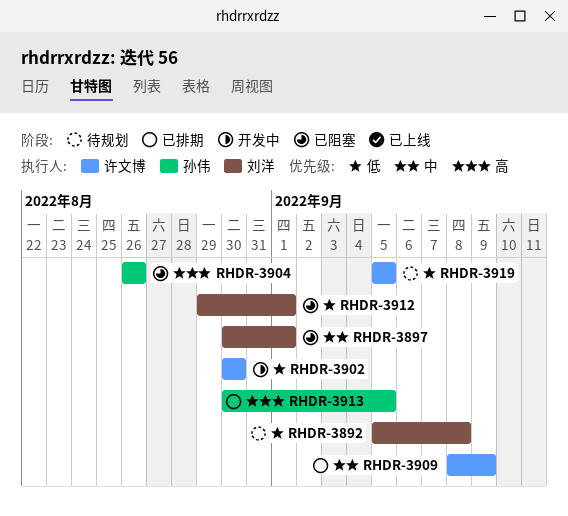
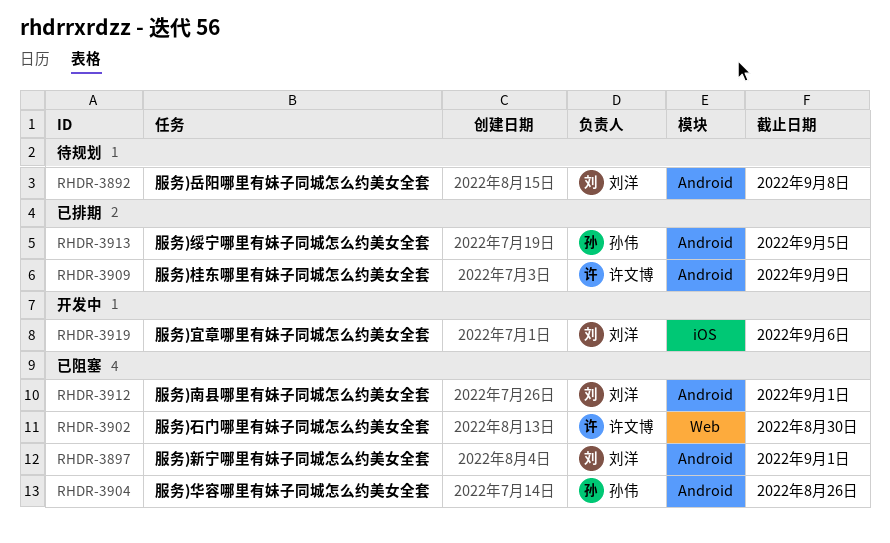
RHDR-3902, status: 开发中 -> 已阻塞
RHDR-3919, status: 待规划 -> 开发中
RHDR-3919, owner: 许文博 -> 刘洋
RHDR-3919, due: Sep 5 -> Sep 6

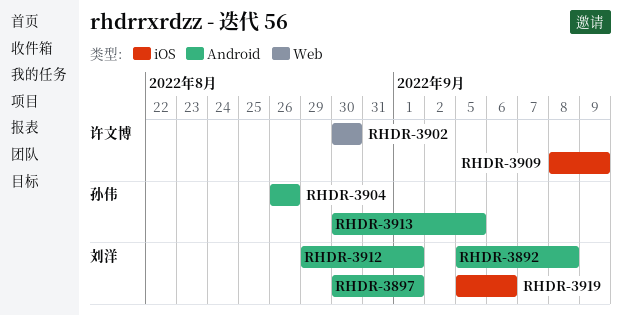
RHDR-3909, label: Android -> iOS

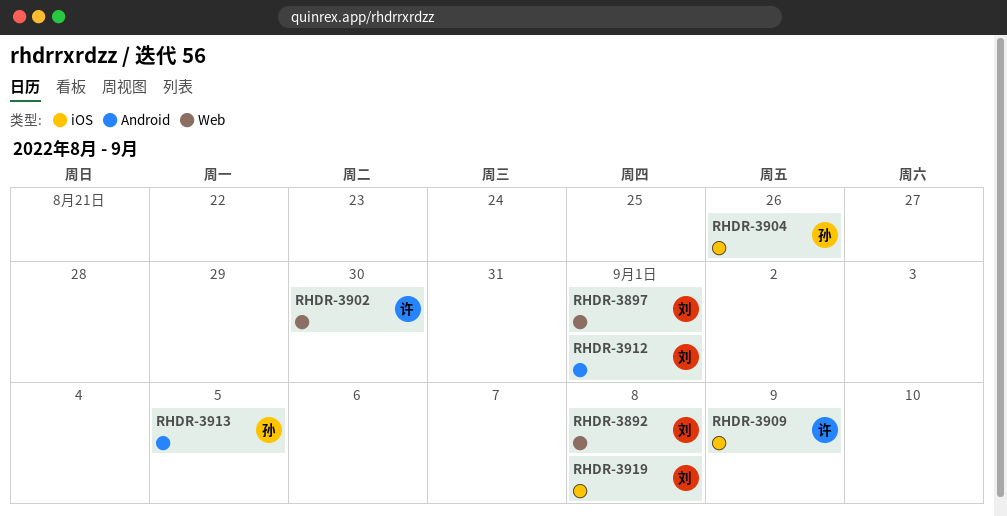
RHDR-3892, label: Android -> Web
RHDR-3897, label: Android -> Web
RHDR-3904, label: Android -> iOS
RHDR-3919, due: Sep 6 -> Sep 8

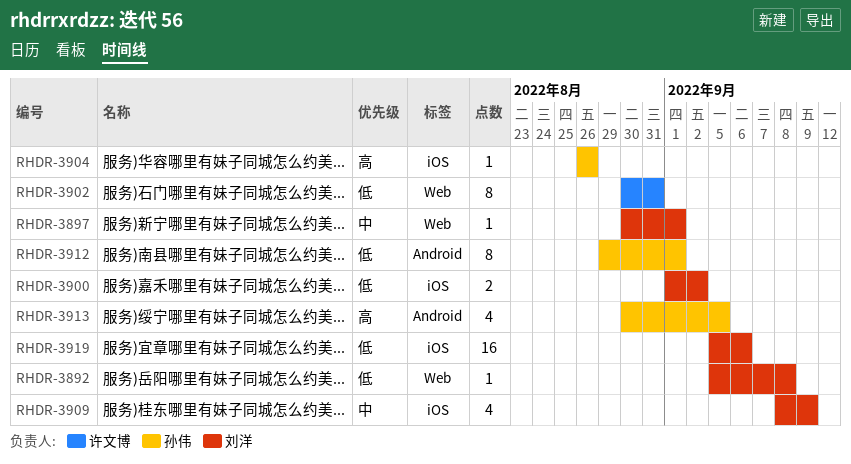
RHDR-3900: none -> present
RHDR-3902, due: Aug 30 -> Aug 31
RHDR-3909, owner: 许文博 -> 刘洋
RHDR-3912, owner: 刘洋 -> 孙伟
RHDR-3919, due: Sep 8 -> Sep 6

